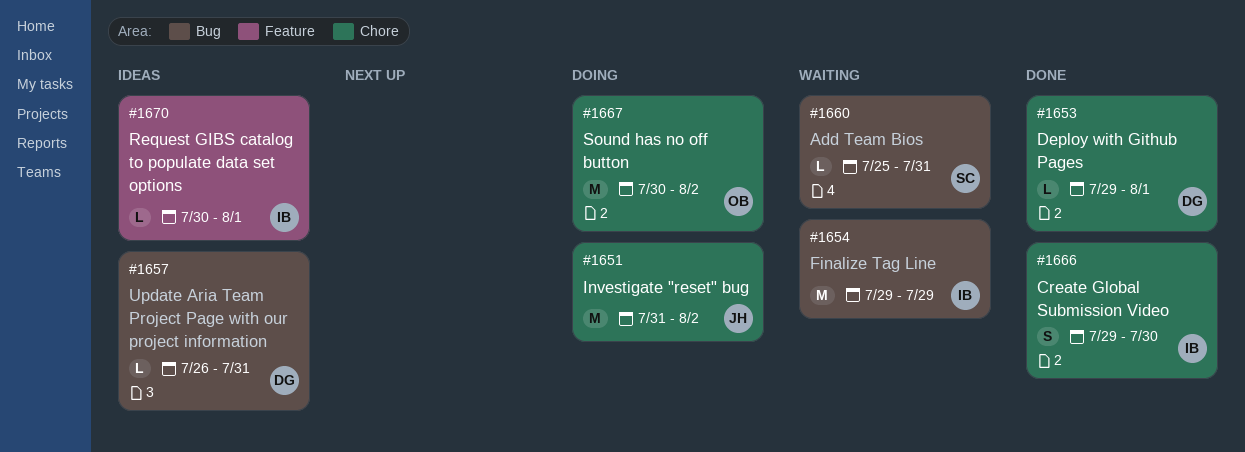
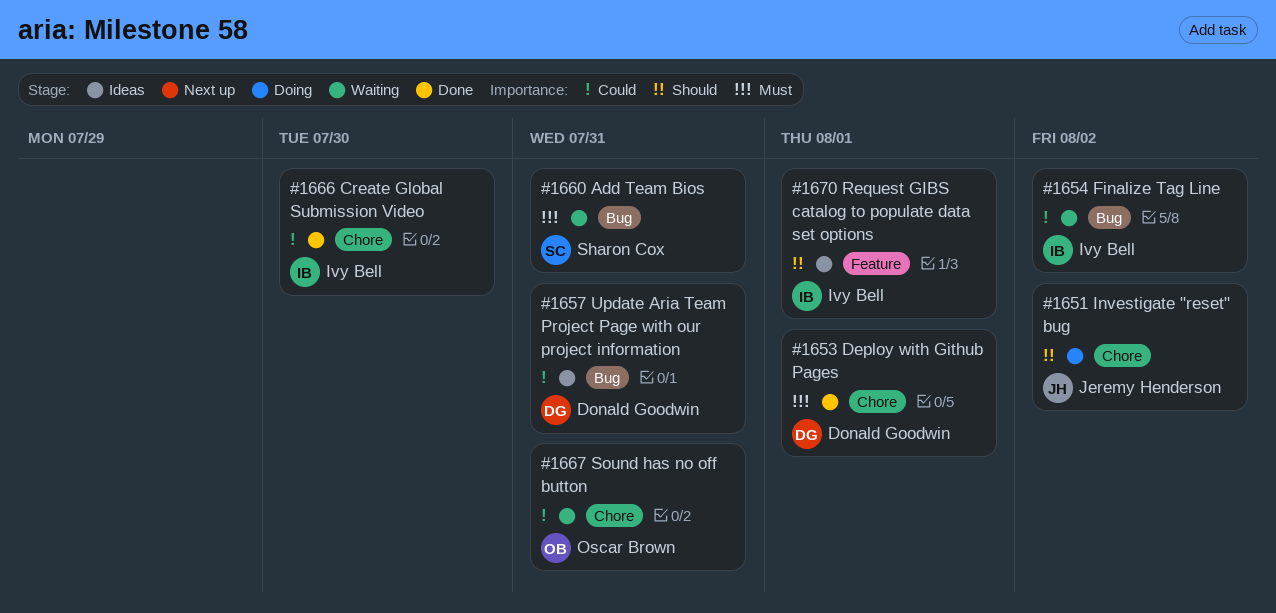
#1654, due: Jul 29 -> Aug 2
#1667, status: Doing -> Waiting
#1667, due: Aug 2 -> Jul 31

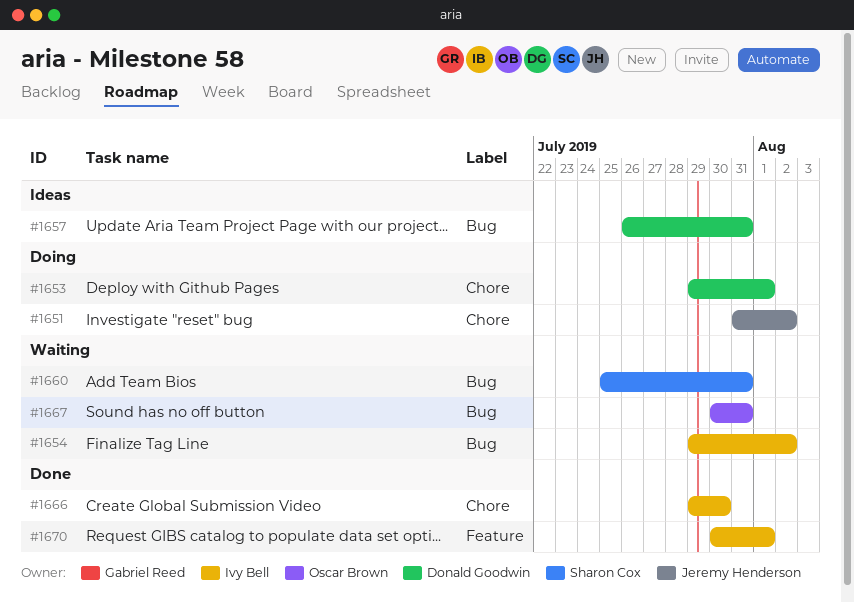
#1653, status: Done -> Doing
#1667, label: Chore -> Bug
#1670, status: Ideas -> Done

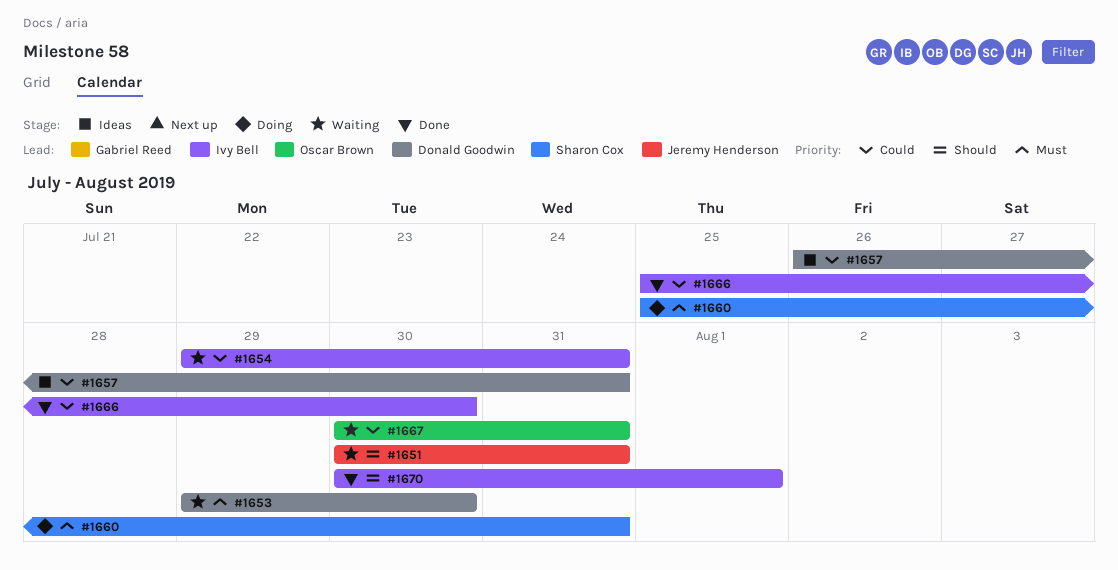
#1651, status: Doing -> Waiting
#1651, start: Jul 31 -> Jul 30
#1651, due: Aug 2 -> Jul 31
#1653, status: Doing -> Waiting
#1653, due: Aug 1 -> Jul 30
#1654, due: Aug 2 -> Jul 31
#1660, status: Waiting -> Doing
#1666, start: Jul 29 -> Jul 25

